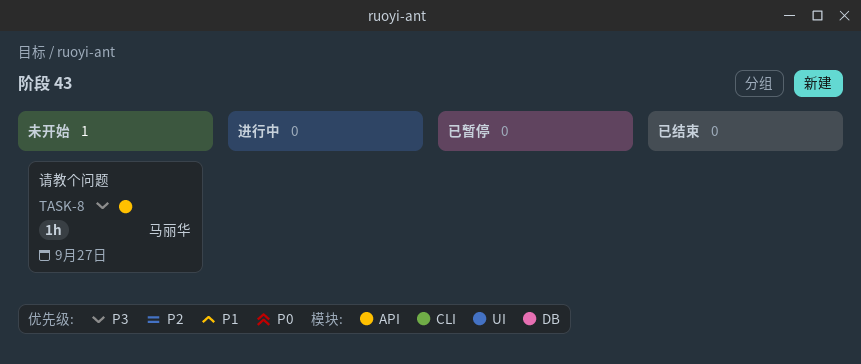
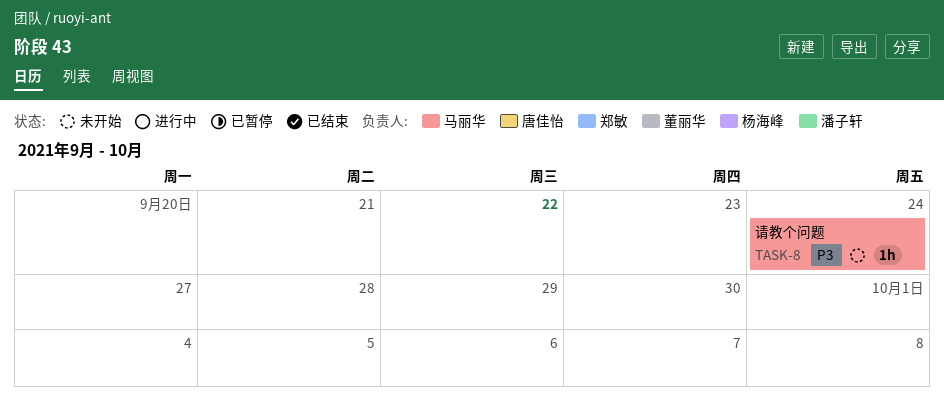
TASK-8, due: Sep 27 -> Sep 24

